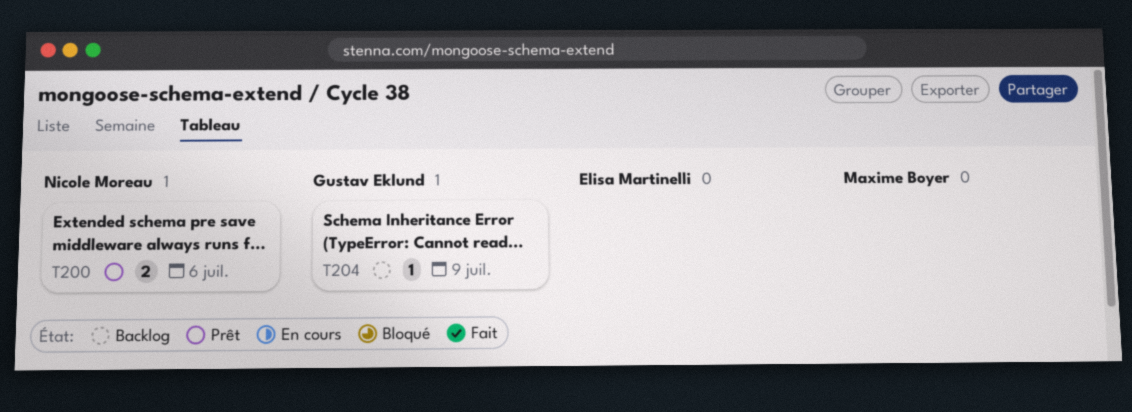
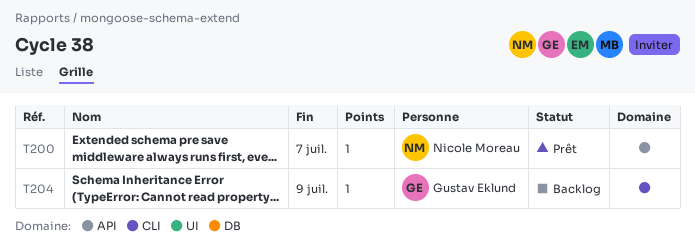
T200, estimate: 2 -> 1
T200, due: Jul 6 -> Jul 7

